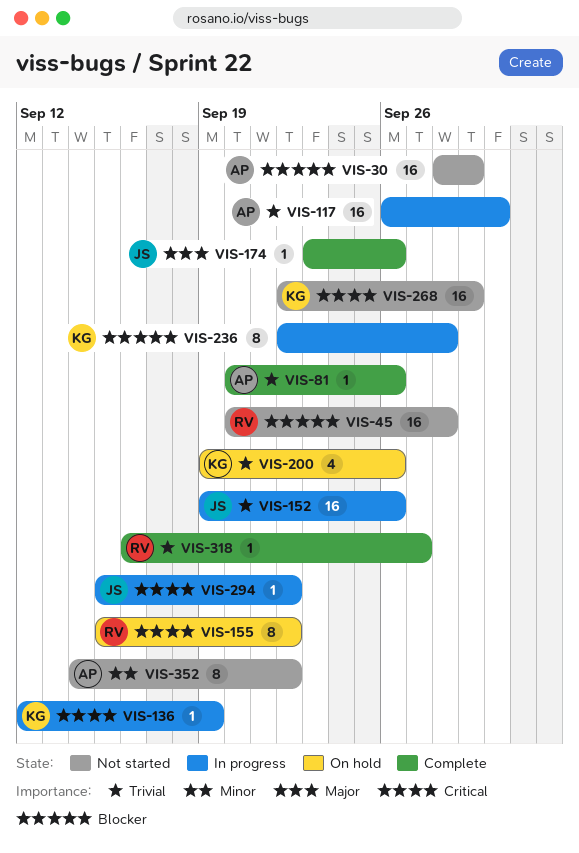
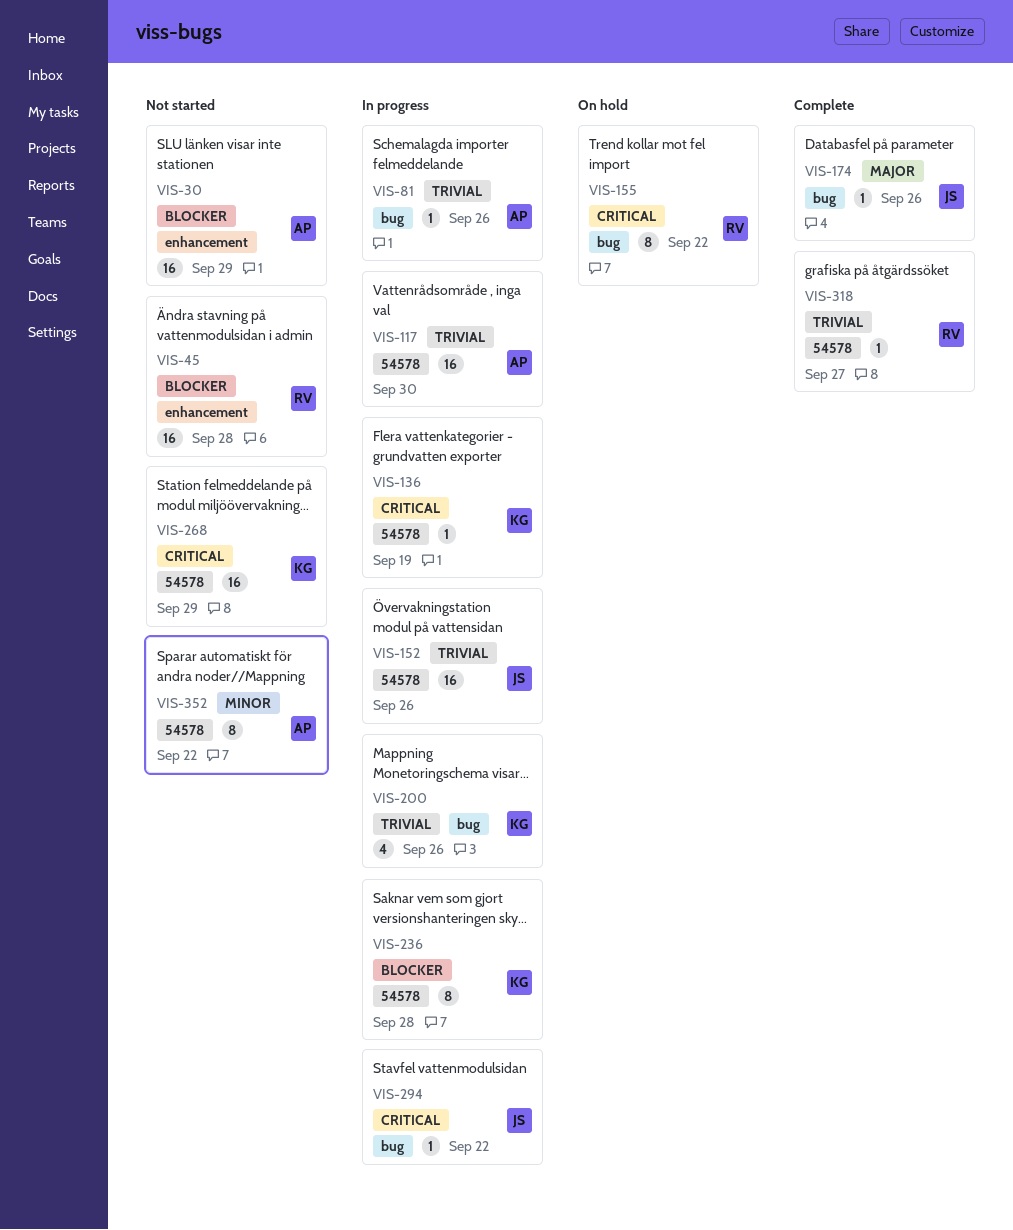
VIS-81, status: Complete -> In progress
VIS-200, status: On hold -> In progress

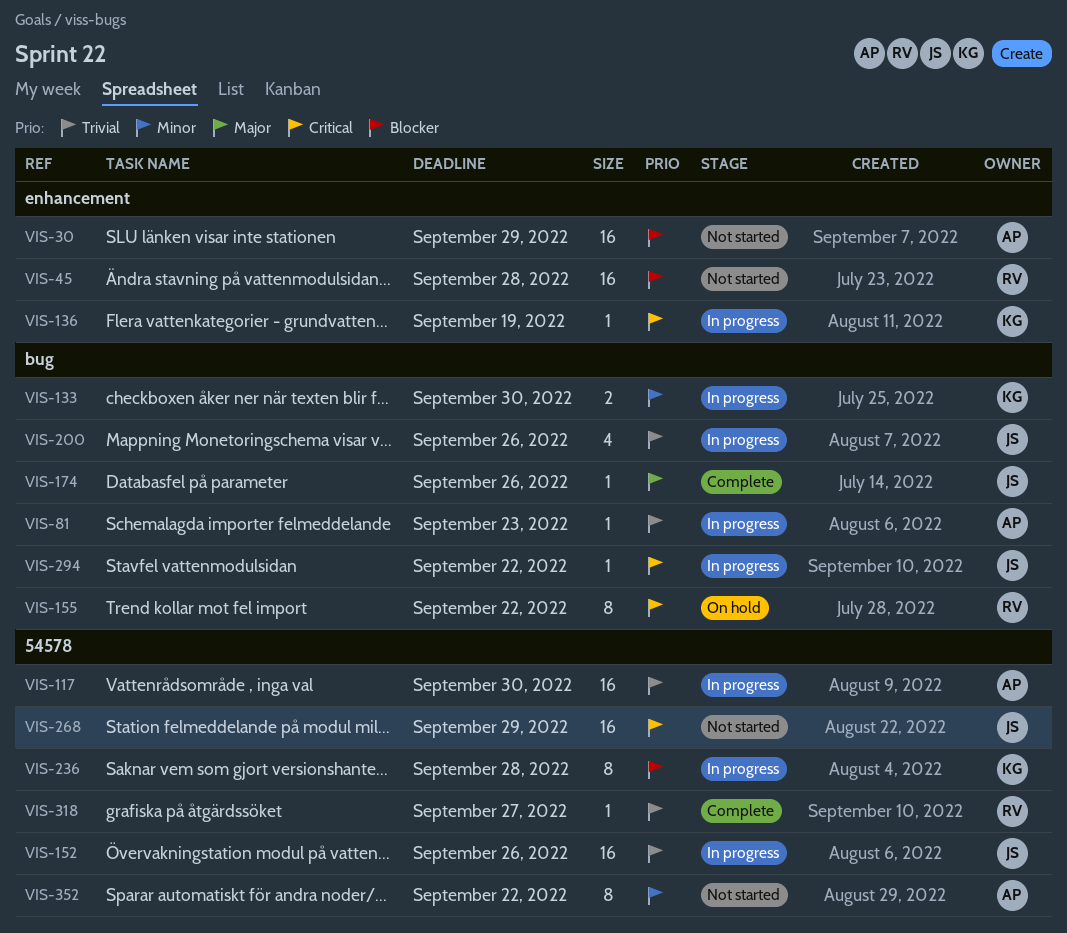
VIS-81, due: Sep 26 -> Sep 23
VIS-133: none -> present
VIS-136, label: 54578 -> enhancement
VIS-200, owner: KG -> JS
VIS-268, owner: KG -> JS

